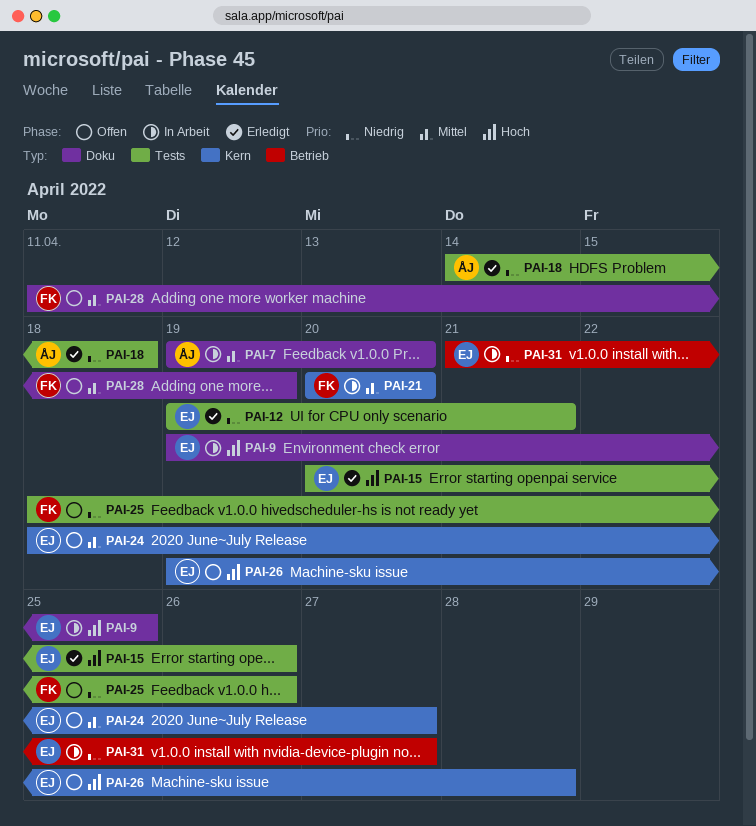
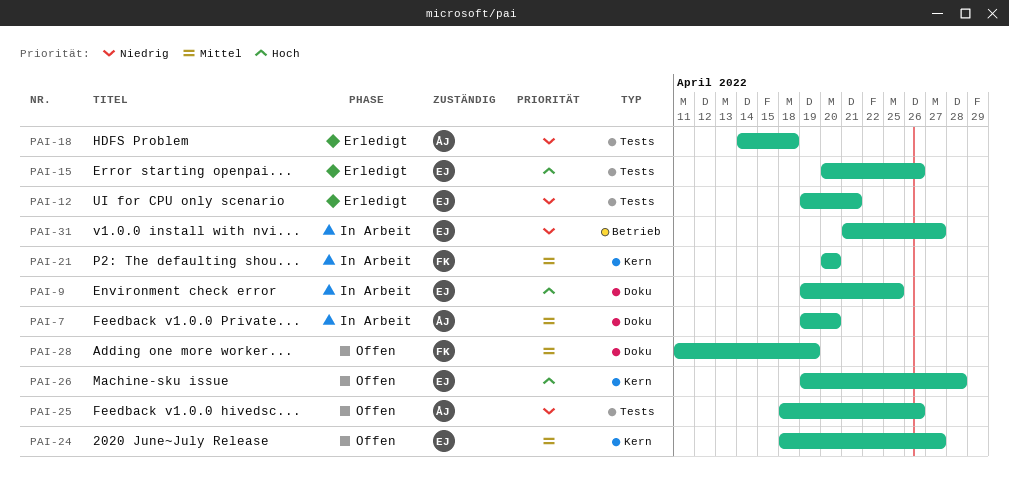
PAI-25, owner: FK -> ÅJ

